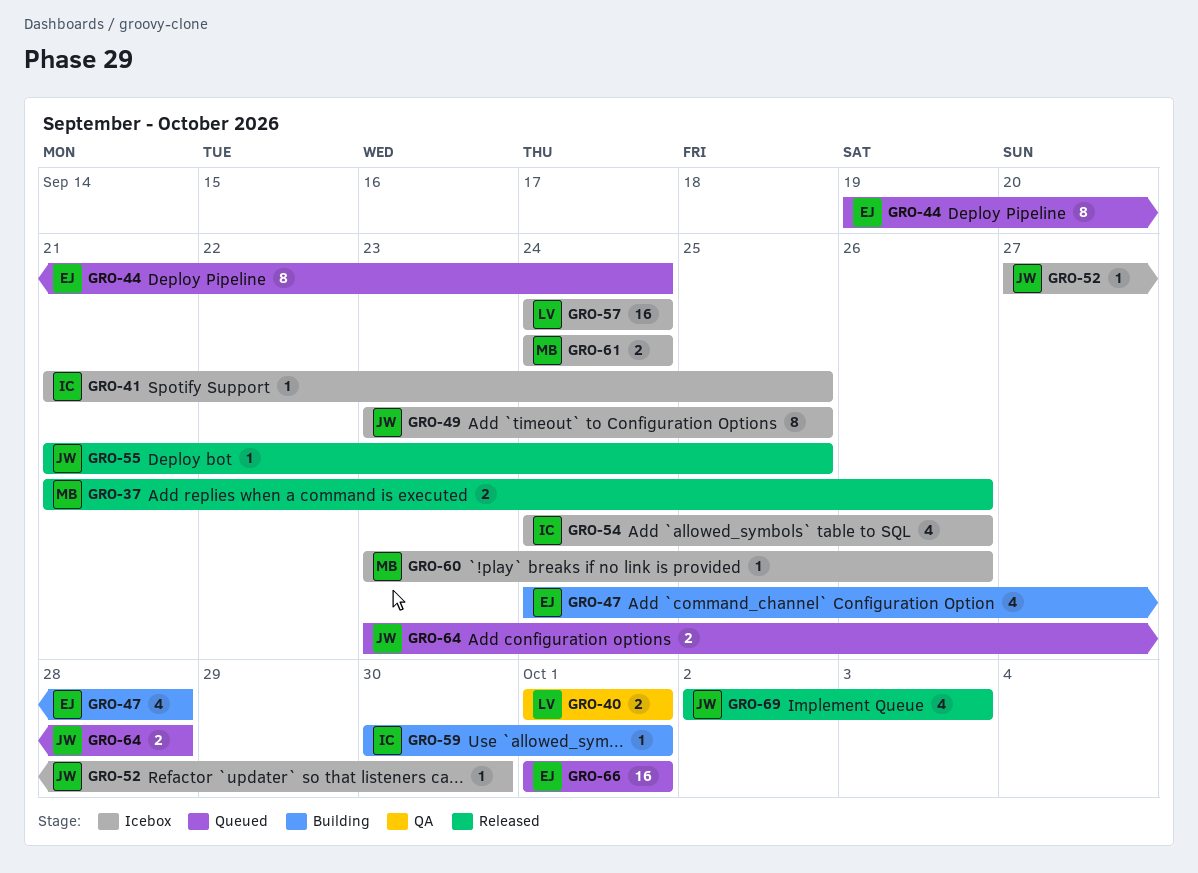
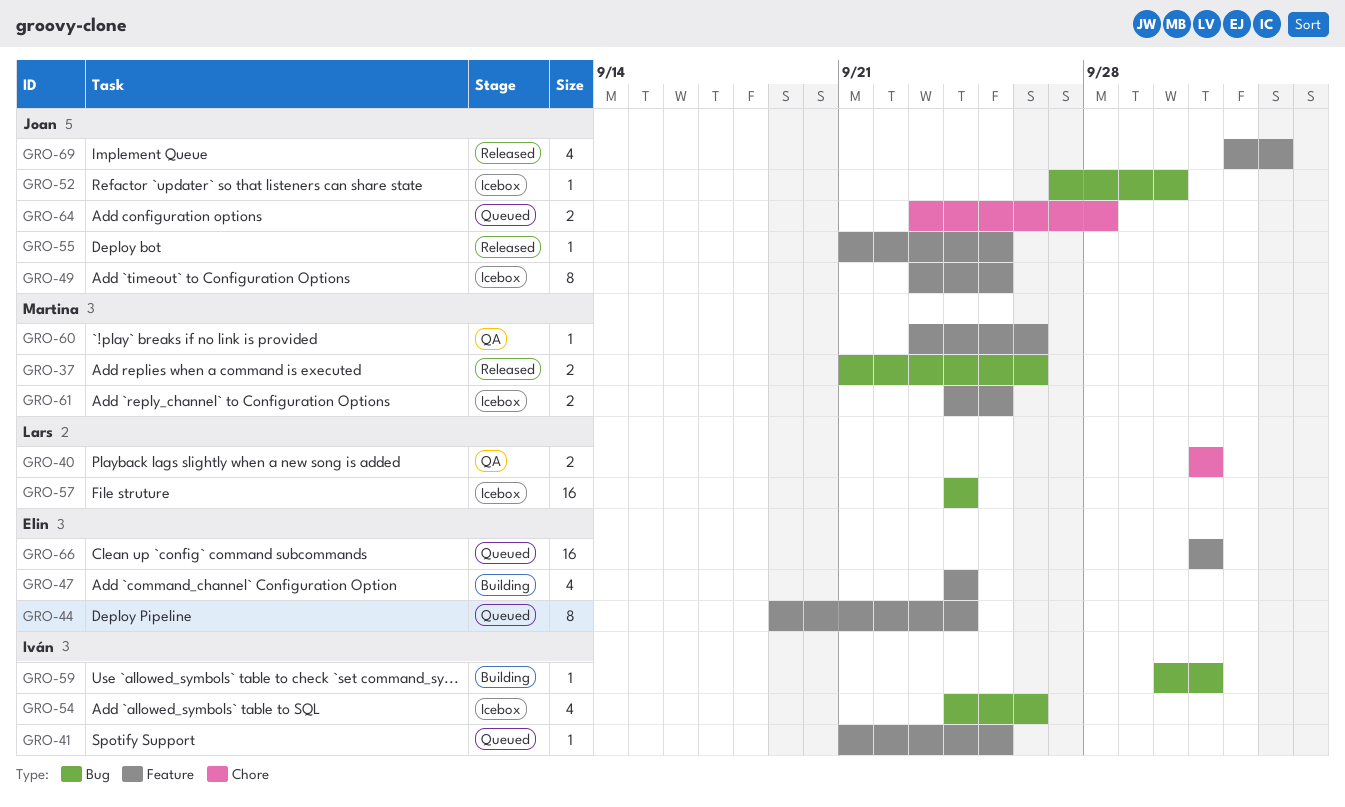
GRO-41, status: Icebox -> Queued
GRO-47, due: Sep 28 -> Sep 24
GRO-60, status: Icebox -> QA
GRO-61, due: Sep 24 -> Sep 25

